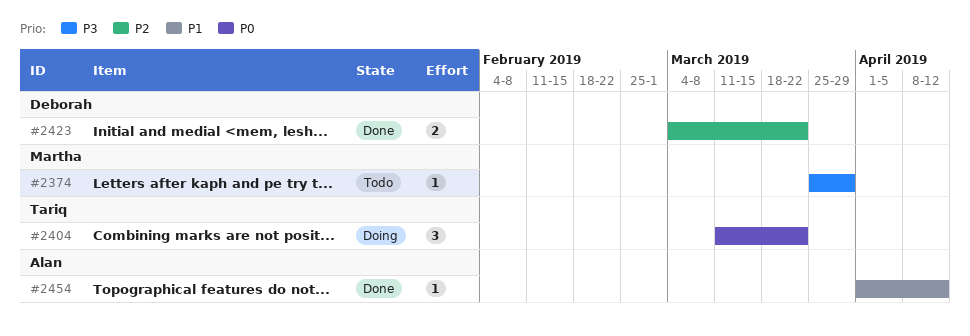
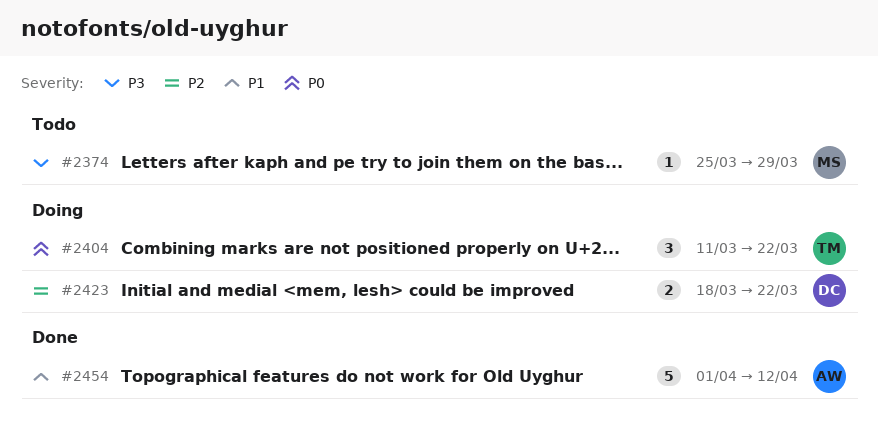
#2423, status: Done -> Doing
#2423, start: Mar 4 -> Mar 18
#2454, estimate: 1 -> 5

